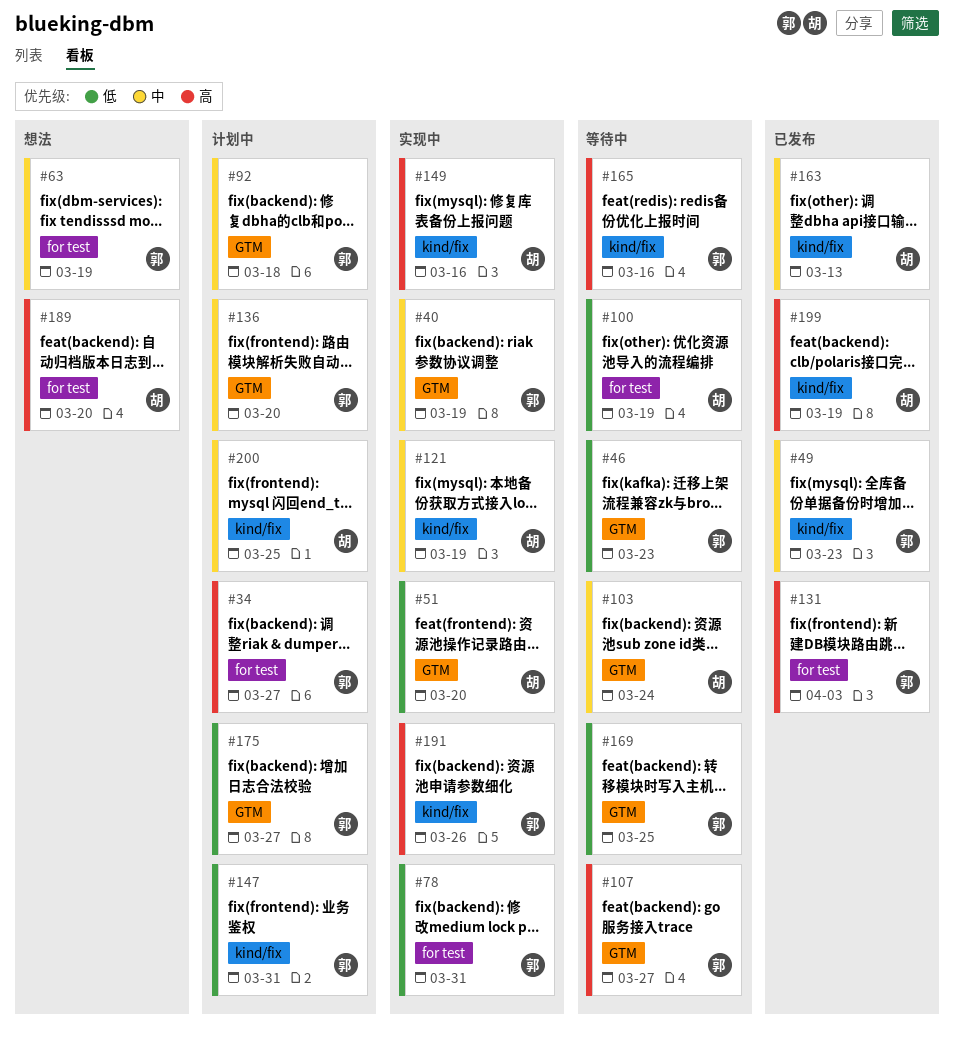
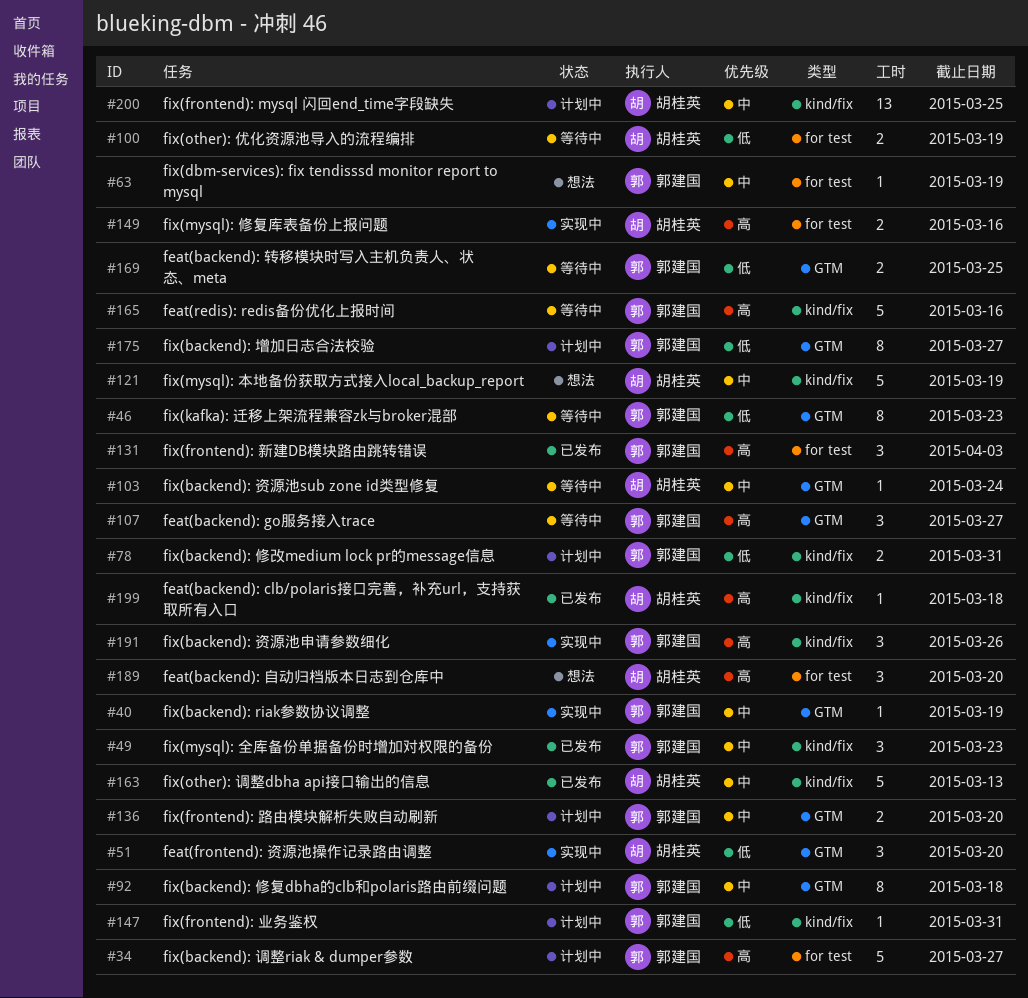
#78, status: 实现中 -> 计划中
#78, label: for test -> kind/fix
#121, status: 实现中 -> 想法
#149, label: kind/fix -> for test
#199, due: Mar 19 -> Mar 18

